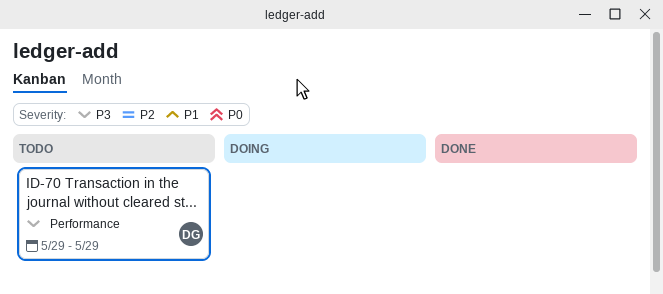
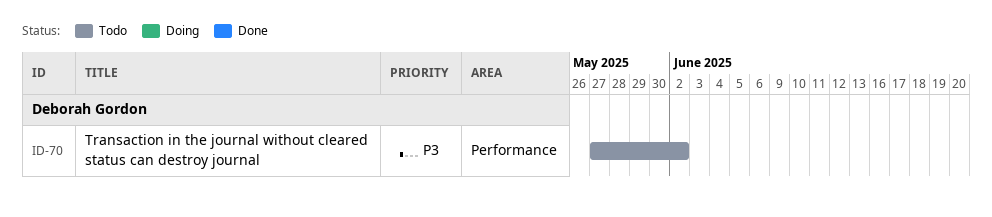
ID-70, start: May 29 -> May 27
ID-70, due: May 29 -> Jun 2

